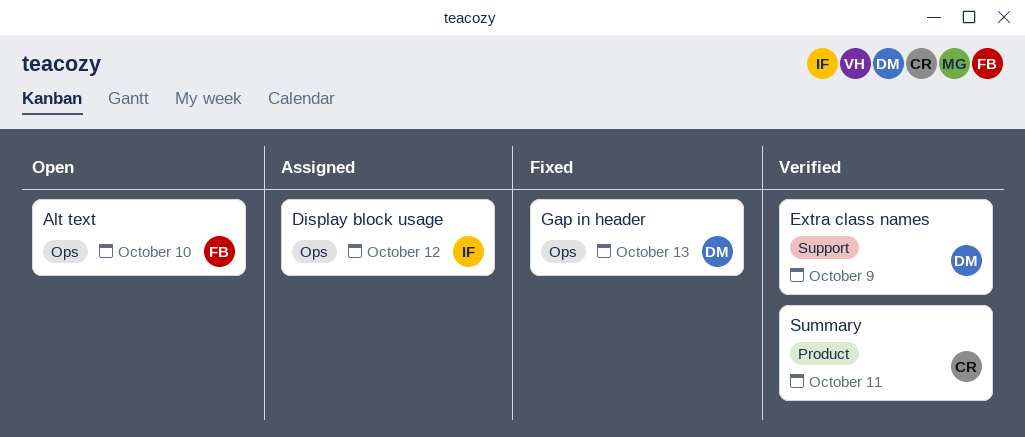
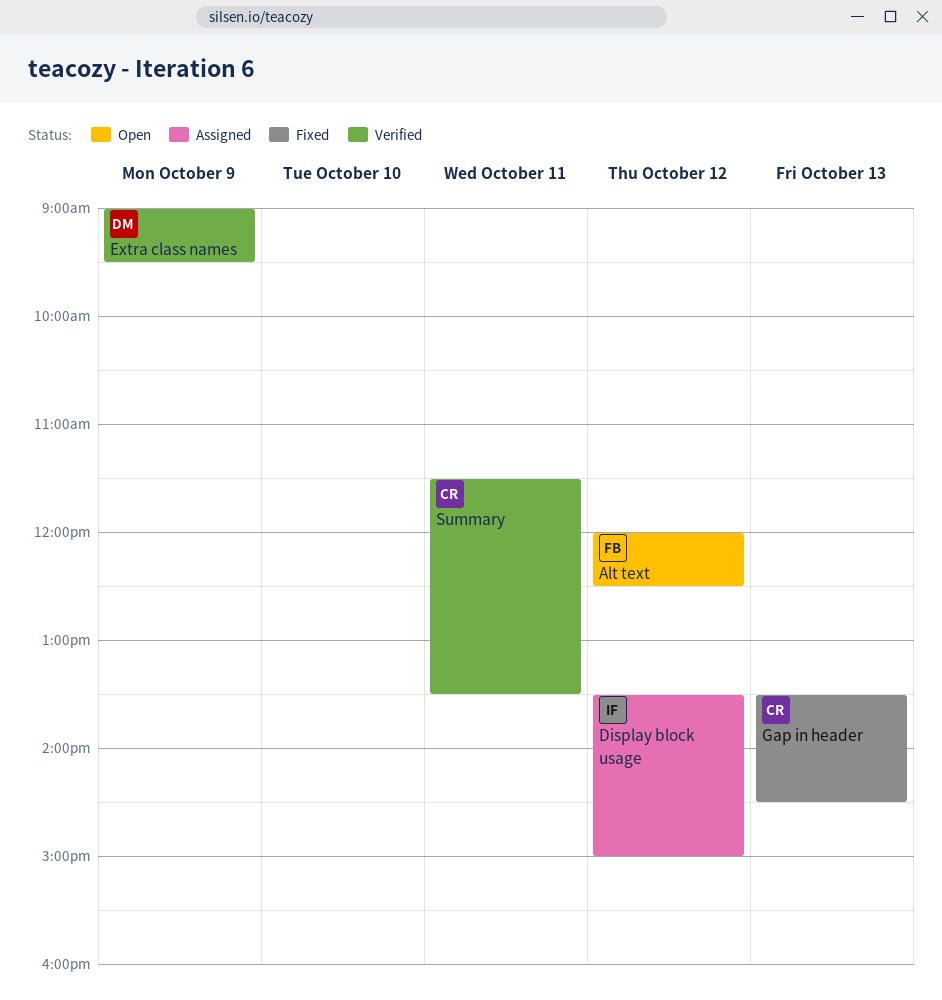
Alt text, day: Oct 10 -> Oct 12
Gap in header, owner: DM -> CR

